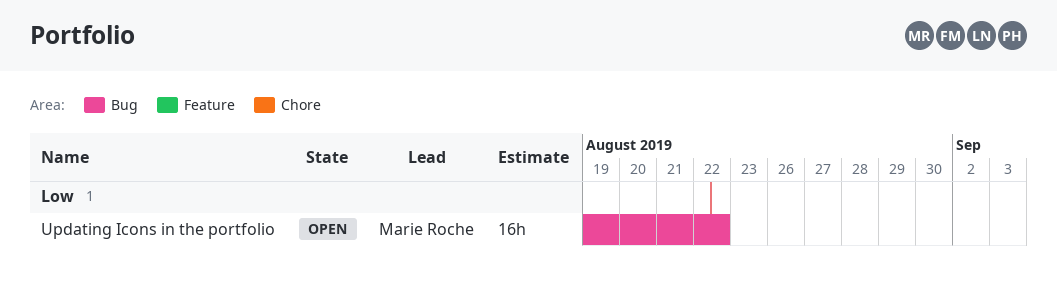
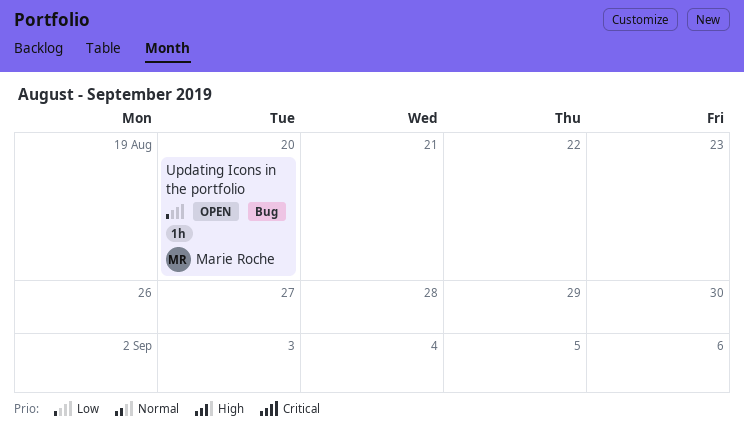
Updating Icons in the portfolio, estimate: 16h -> 1h
Updating Icons in the portfolio, due: Aug 22 -> Aug 20

